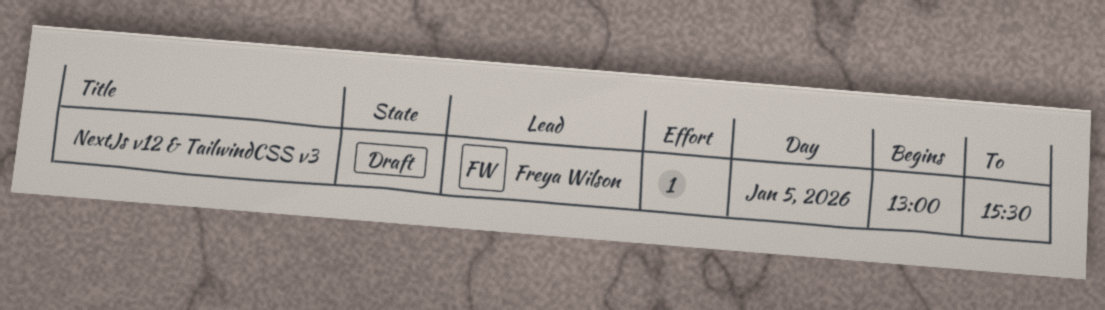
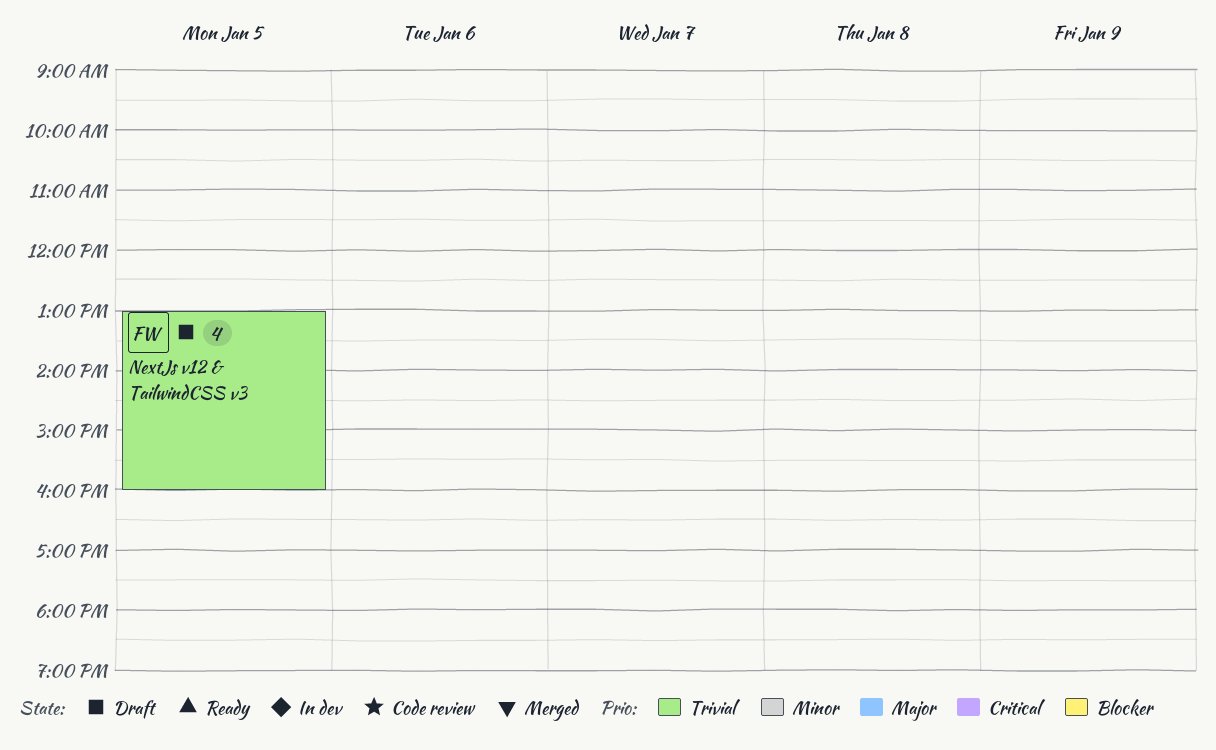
NextJs v12 & TailwindCSS v3, estimate: 1 -> 4
NextJs v12 & TailwindCSS v3, ends: 15:30 -> 16:00

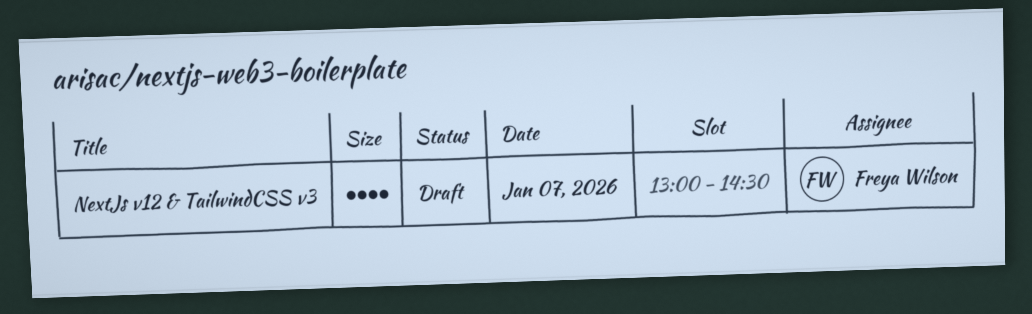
NextJs v12 & TailwindCSS v3, day: Jan 5 -> Jan 7
NextJs v12 & TailwindCSS v3, ends: 16:00 -> 14:30

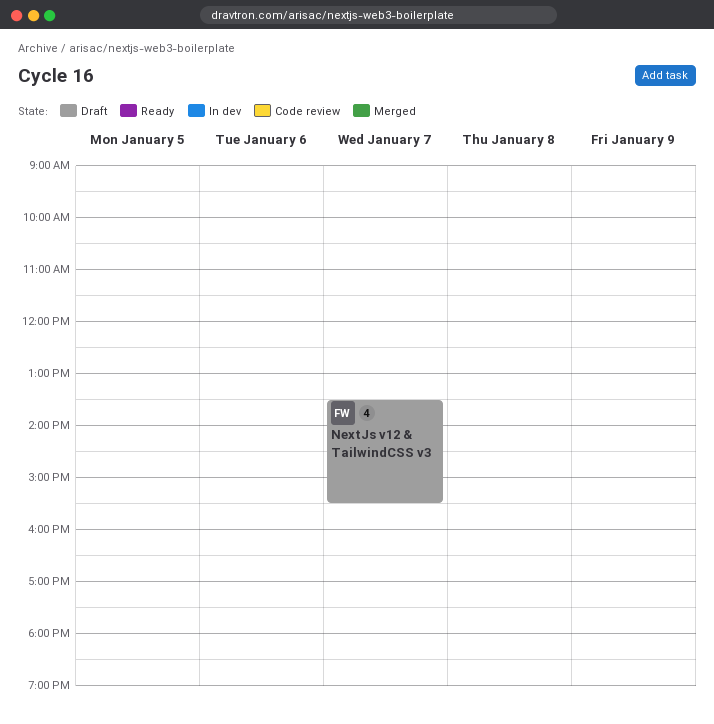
NextJs v12 & TailwindCSS v3, begins: 13:00 -> 13:30
NextJs v12 & TailwindCSS v3, ends: 14:30 -> 15:30

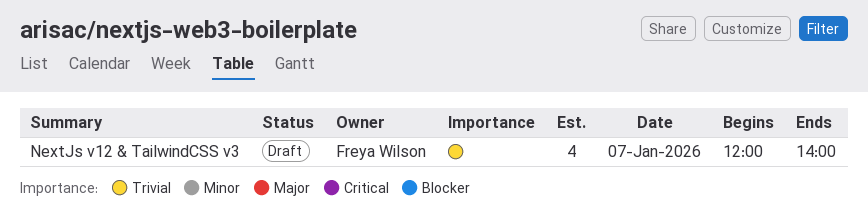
NextJs v12 & TailwindCSS v3, begins: 13:30 -> 12:00
NextJs v12 & TailwindCSS v3, ends: 15:30 -> 14:00

